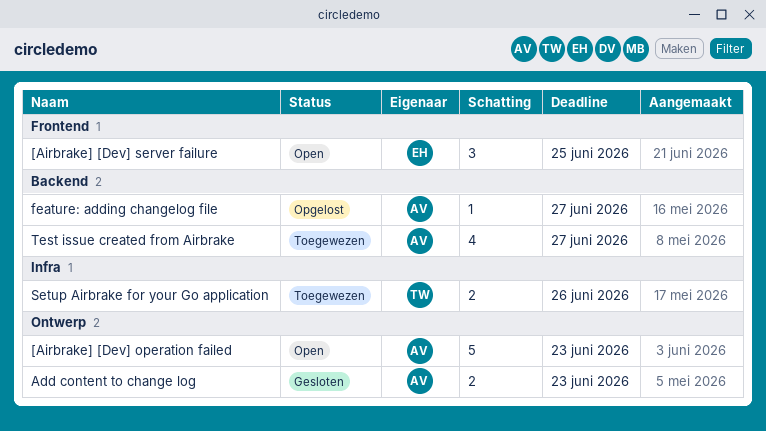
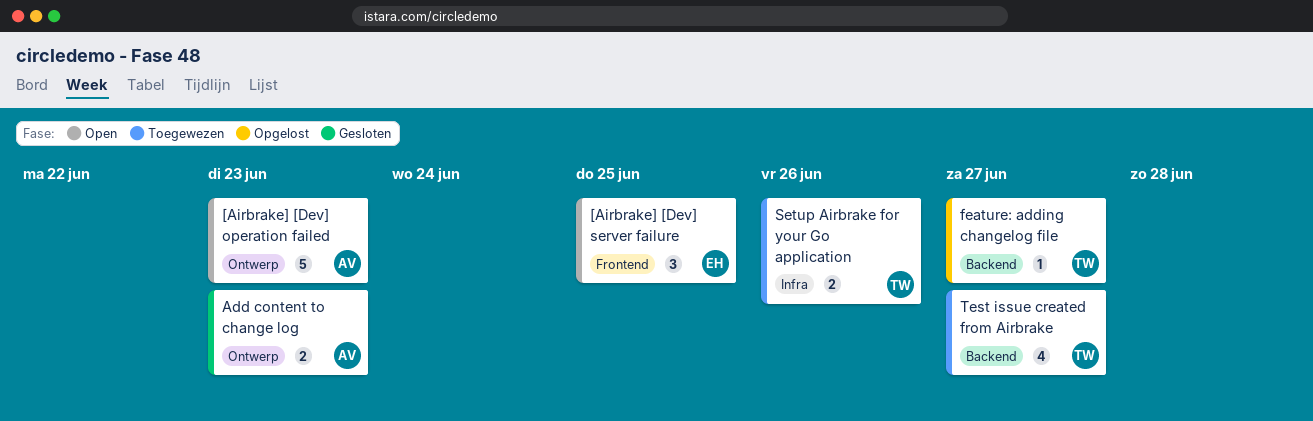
feature: adding changelog file, owner: AV -> TW
Test issue created from Airbrake, owner: AV -> TW

